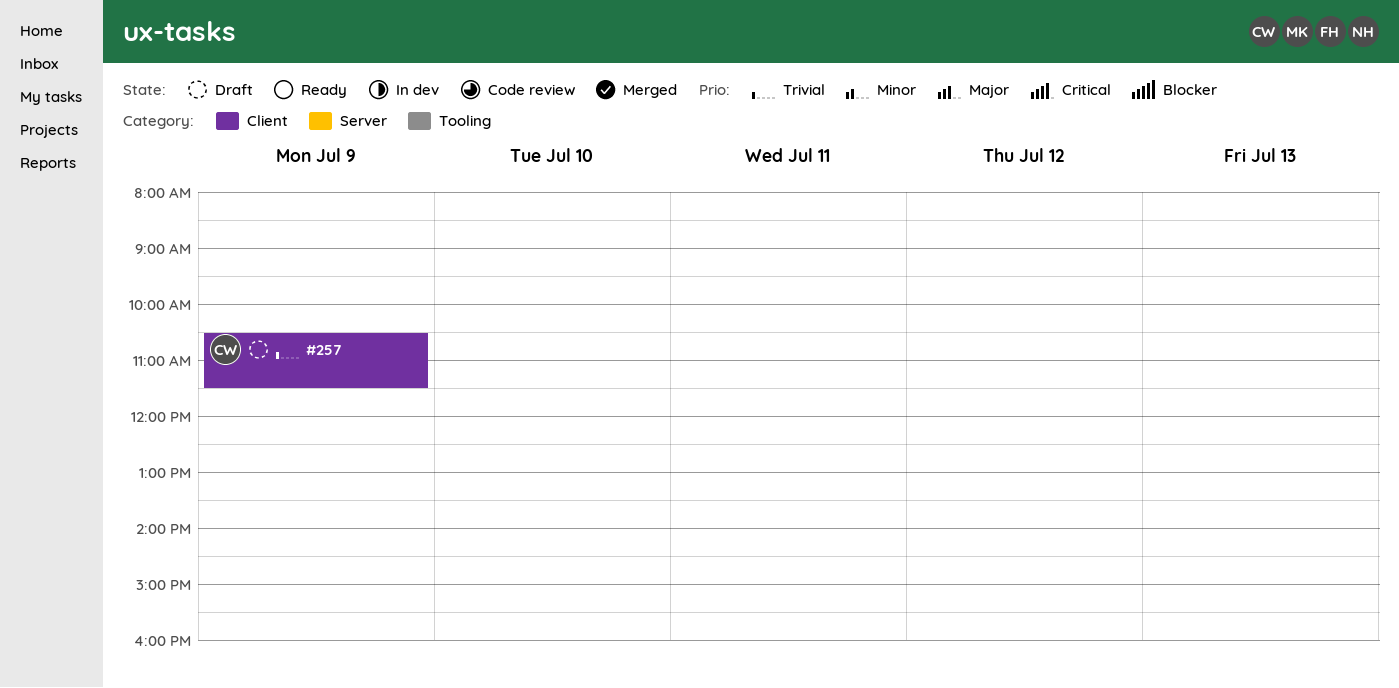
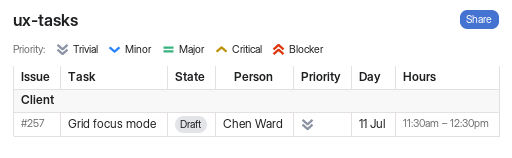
#257, day: Jul 9 -> Jul 11
#257, begins: 10:30 -> 11:30
#257, ends: 11:30 -> 12:30

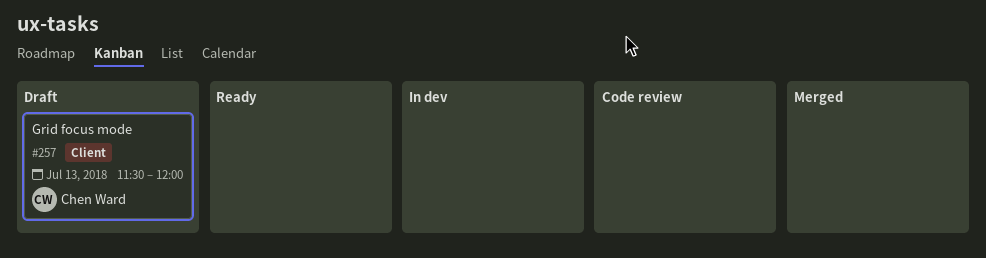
#257, day: Jul 11 -> Jul 13
#257, ends: 12:30 -> 12:00

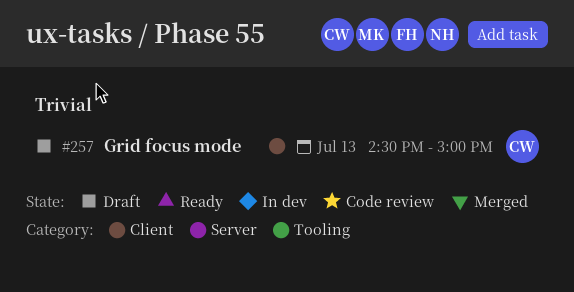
#257, begins: 11:30 -> 14:30
#257, ends: 12:00 -> 15:00

